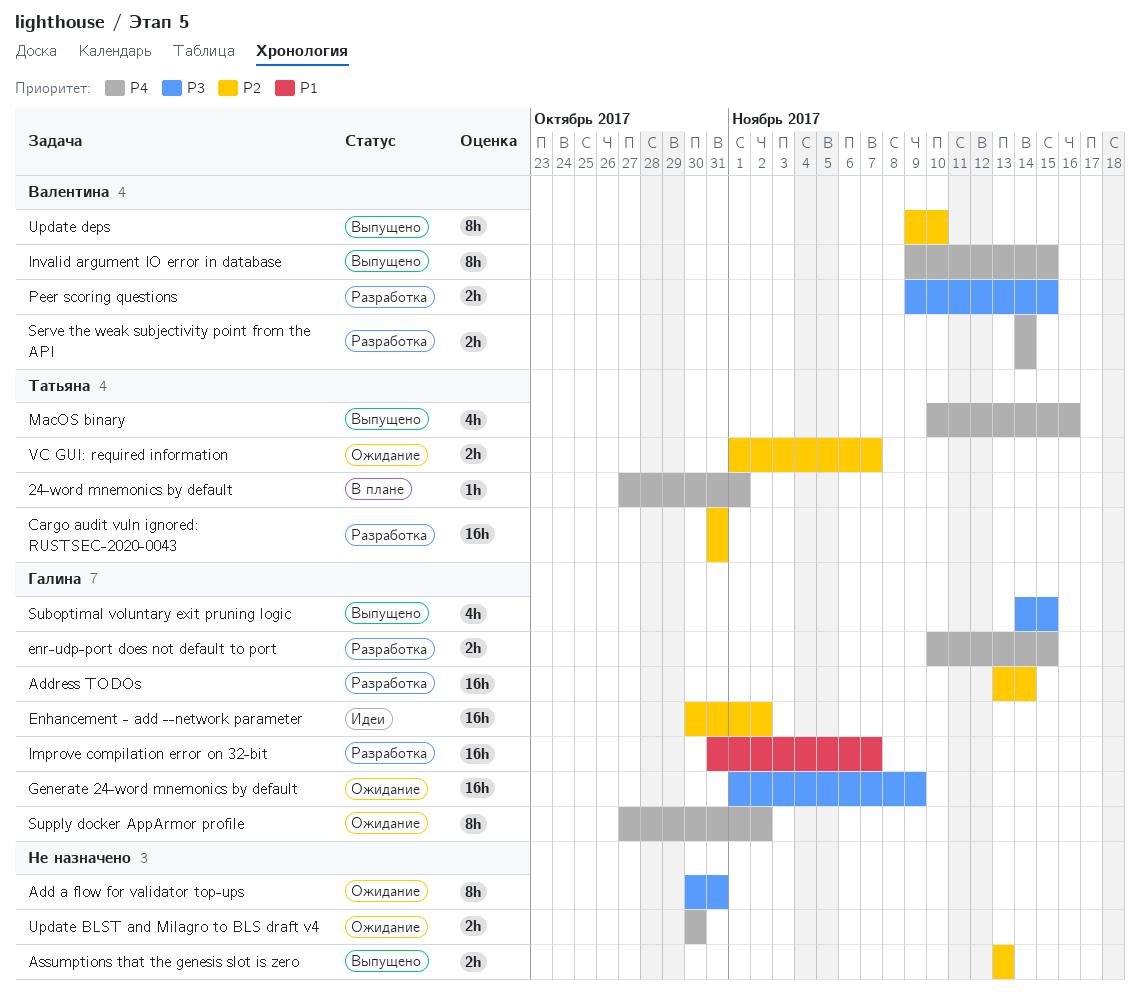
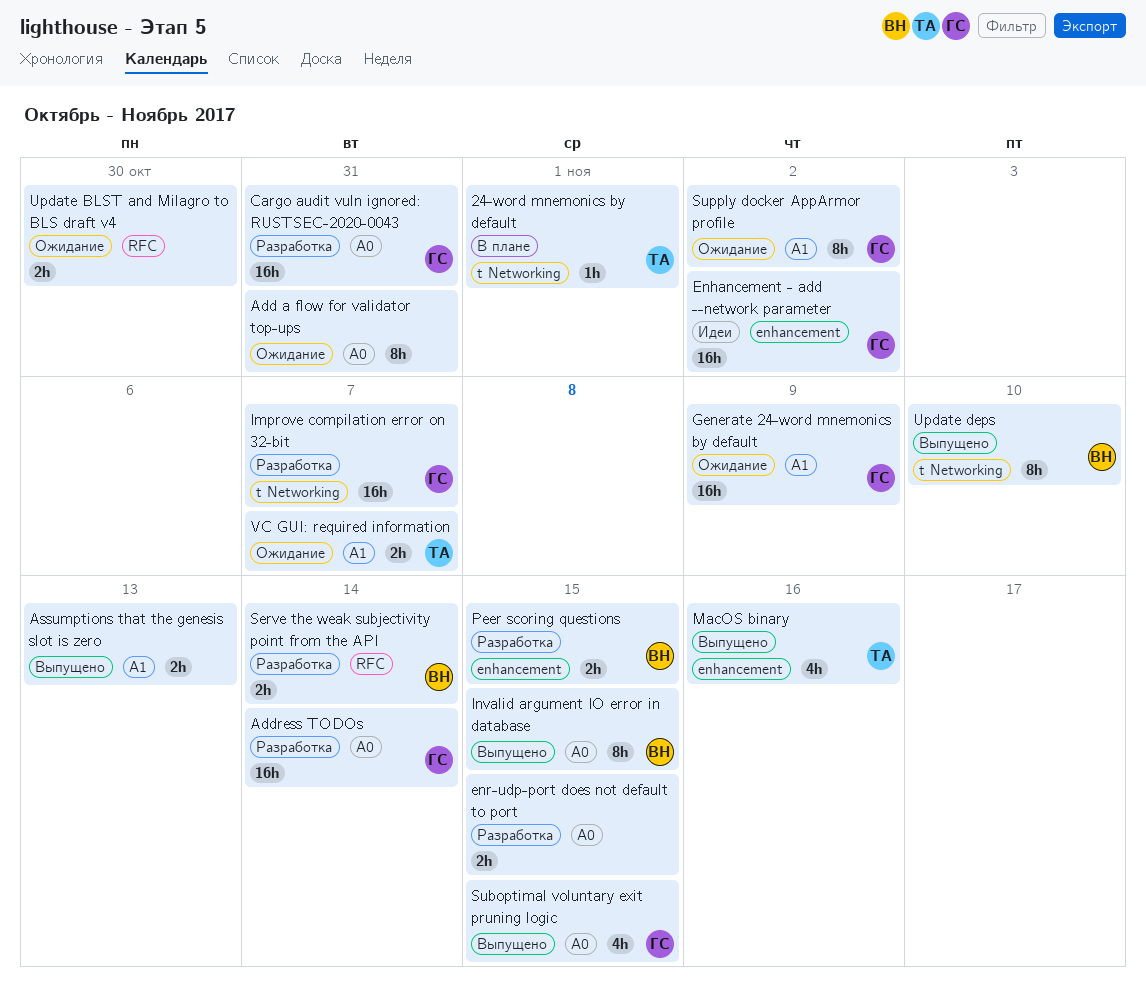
Cargo audit vuln ignored: RUSTSEC-2020-0043, owner: Татьяна -> Галина
enr-udp-port does not default to port, owner: Галина -> none

